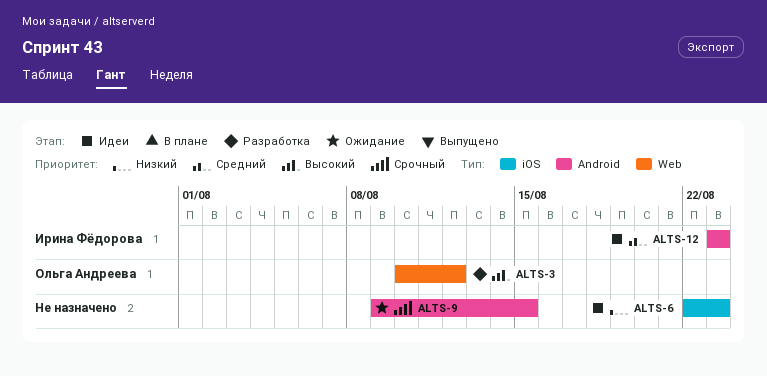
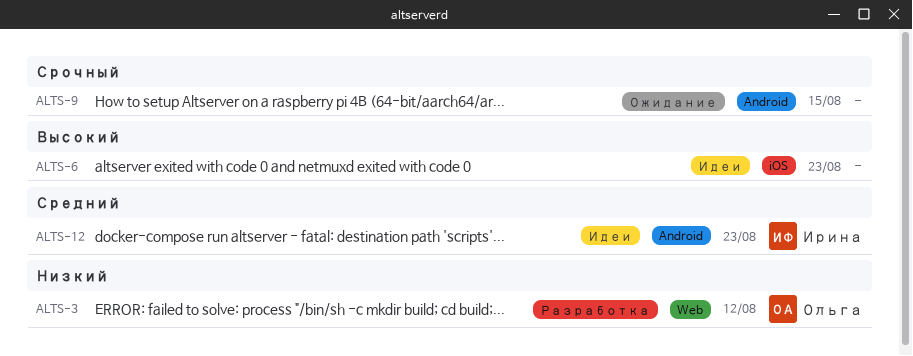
ALTS-3, priority: Высокий -> Низкий
ALTS-6, priority: Низкий -> Высокий

